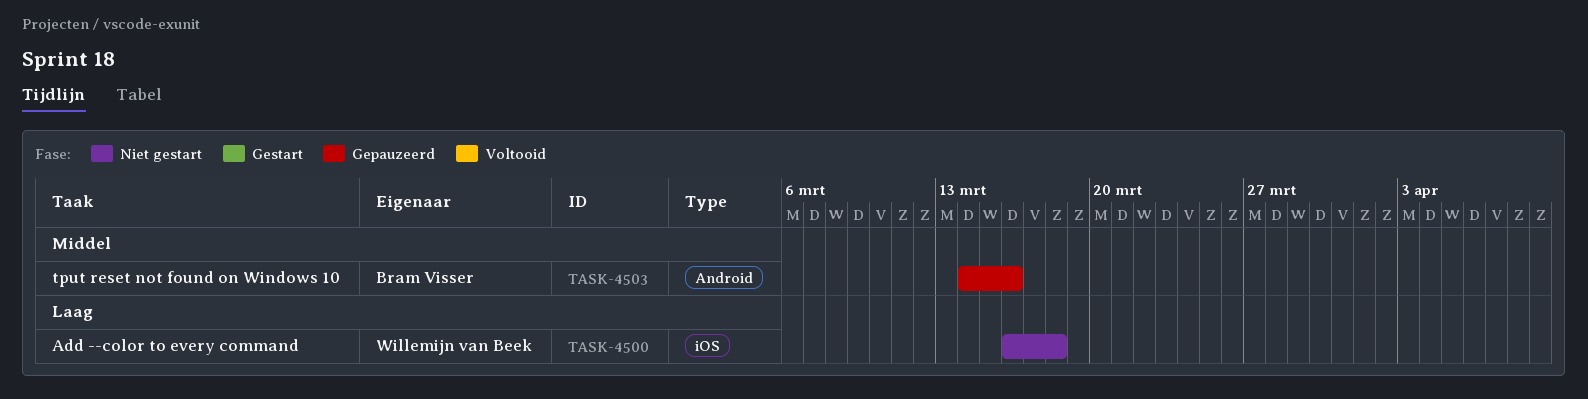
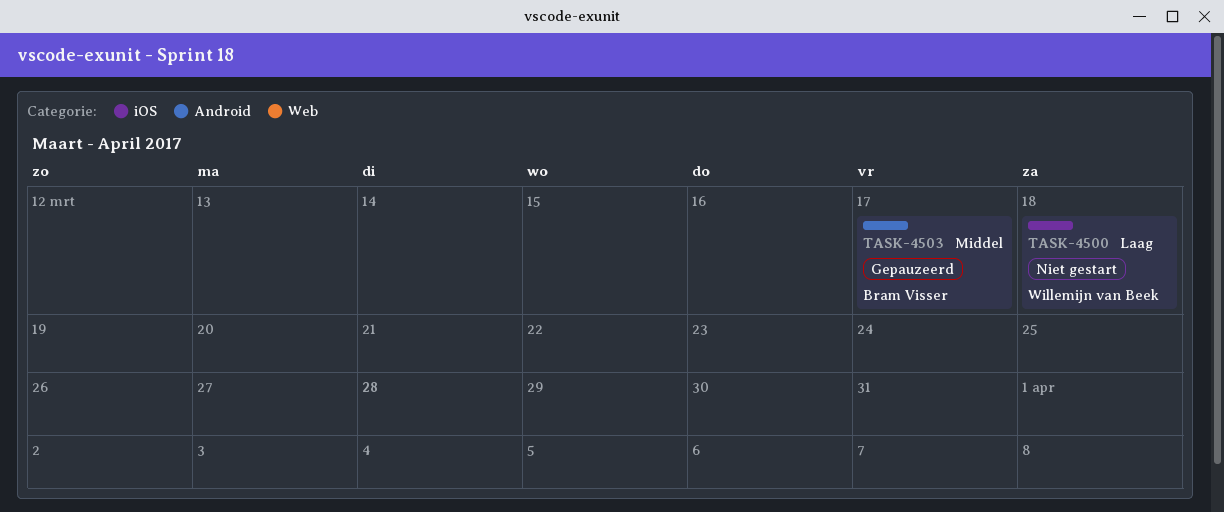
TASK-4503, due: Mar 16 -> Mar 17

